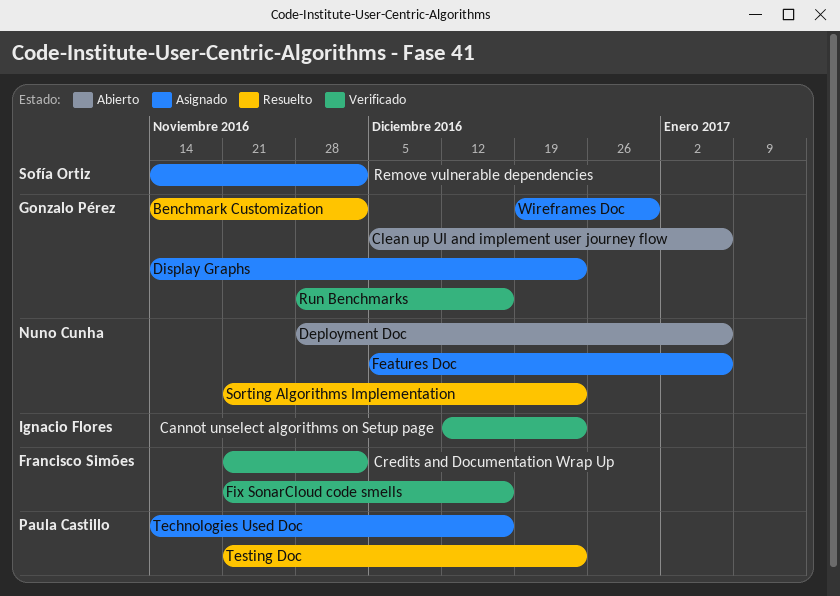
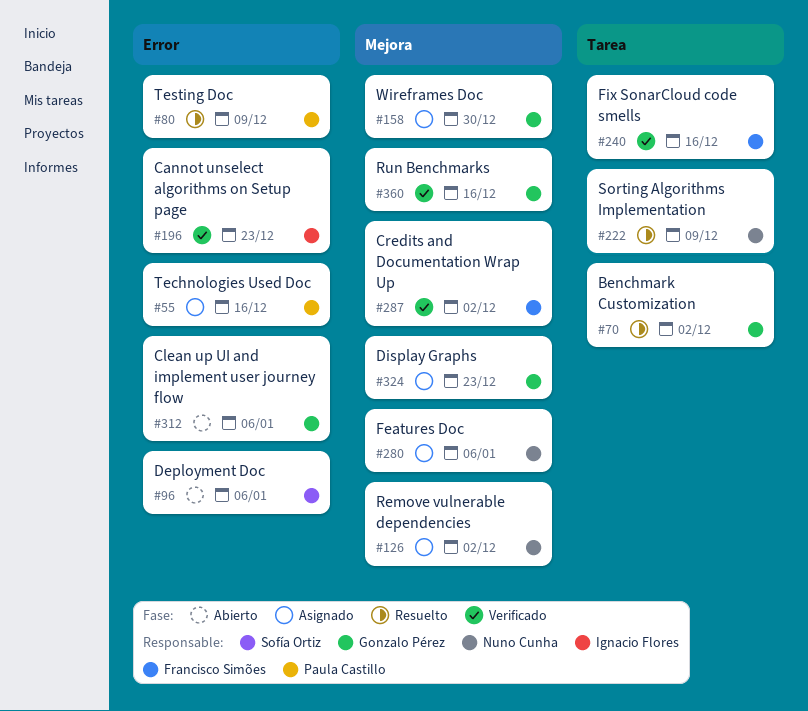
Deployment Doc, owner: Nuno Cunha -> Sofía Ortiz
Remove vulnerable dependencies, owner: Sofía Ortiz -> Nuno Cunha
Sorting Algorithms Implementation, due: Dec 23 -> Dec 9
Testing Doc, due: Dec 23 -> Dec 9

